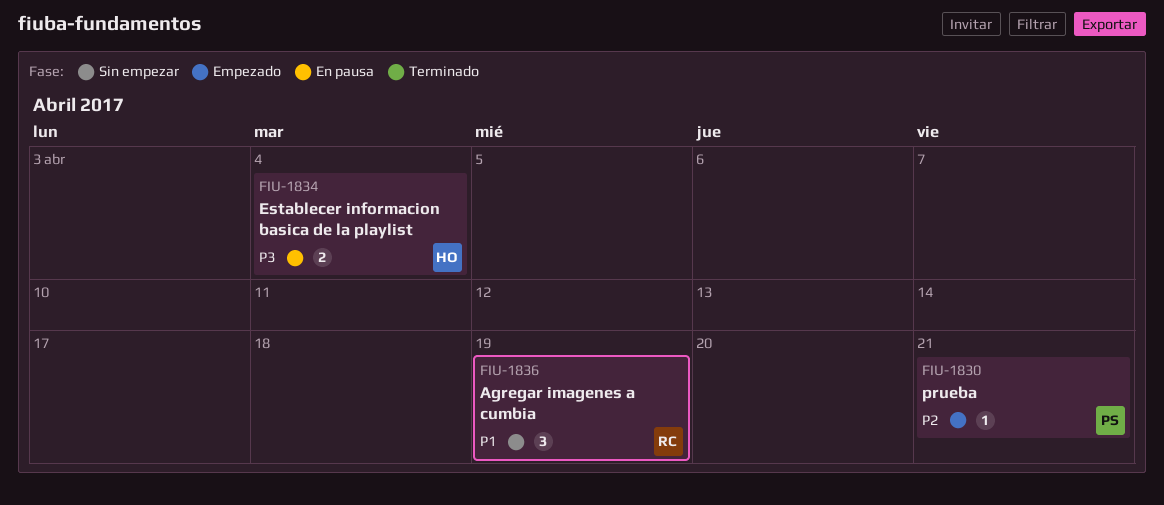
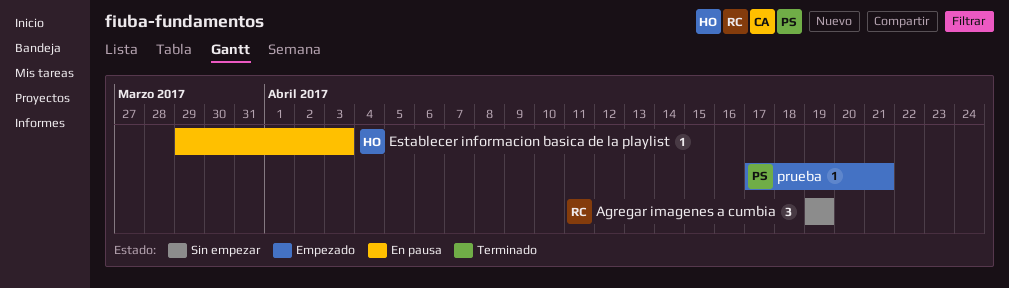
Establecer informacion basica de la playlist, estimate: 2 -> 1
Establecer informacion basica de la playlist, due: Apr 4 -> Apr 3

